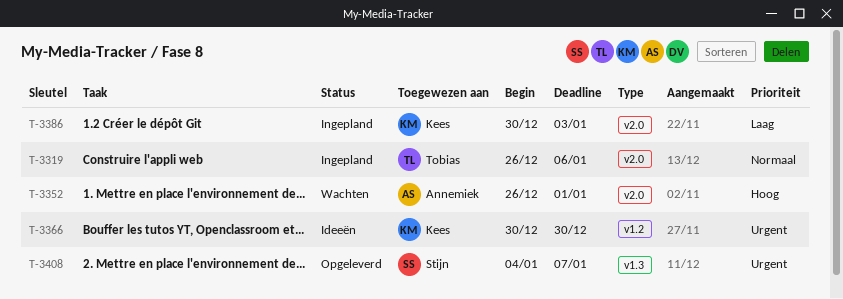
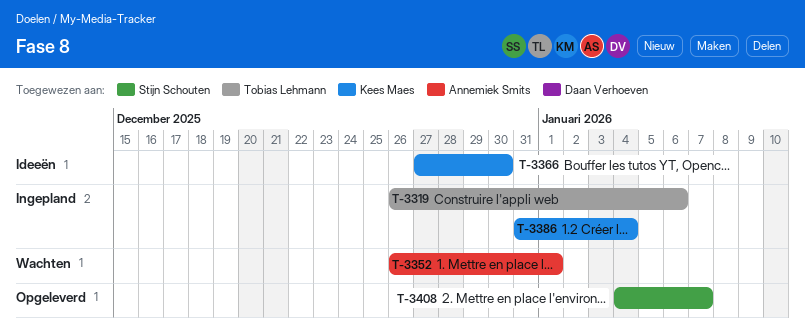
T-3366, start: Dec 30 -> Dec 27
T-3386, start: Dec 30 -> Dec 31
T-3386, due: Jan 3 -> Jan 4

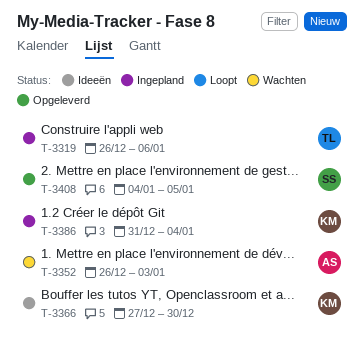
T-3352, due: Jan 1 -> Jan 3
T-3408, due: Jan 7 -> Jan 5

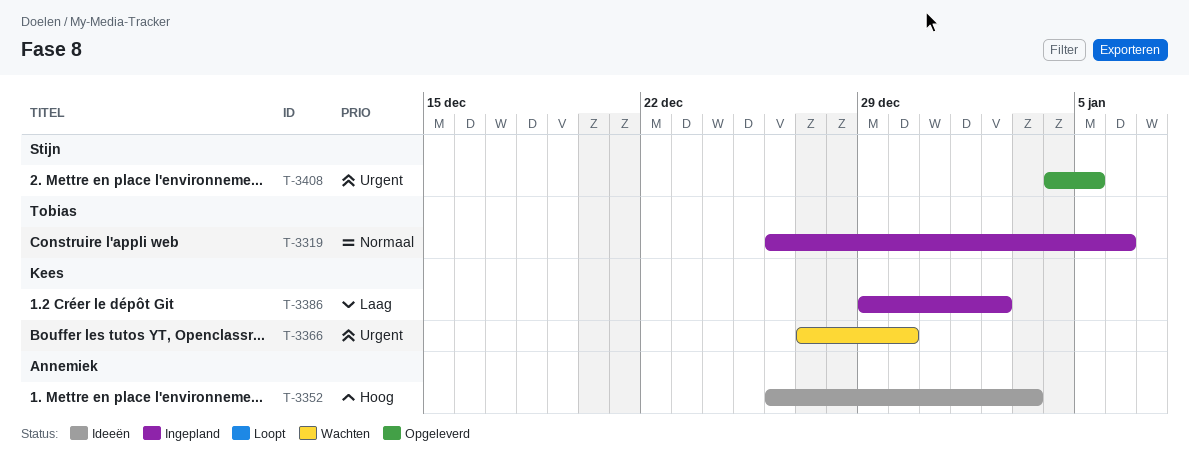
T-3352, status: Wachten -> Ideeën
T-3366, status: Ideeën -> Wachten
T-3386, start: Dec 31 -> Dec 29
T-3386, due: Jan 4 -> Jan 2

